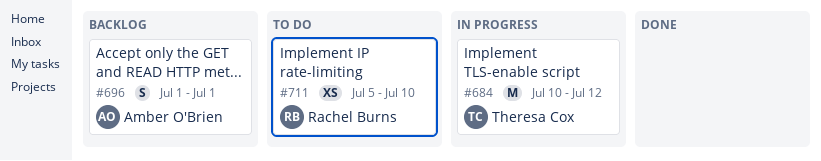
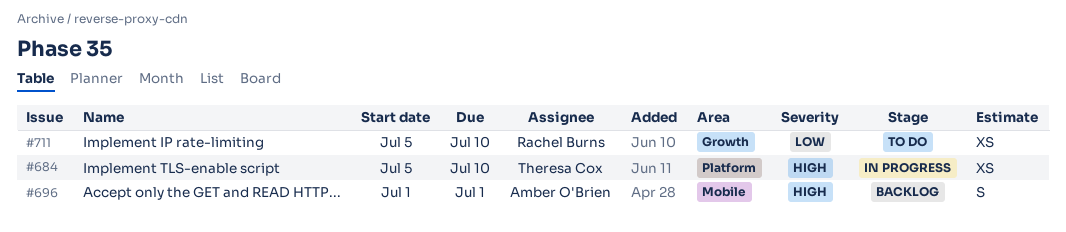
#684, estimate: M -> XS
#684, start: Jul 10 -> Jul 5
#684, due: Jul 12 -> Jul 10

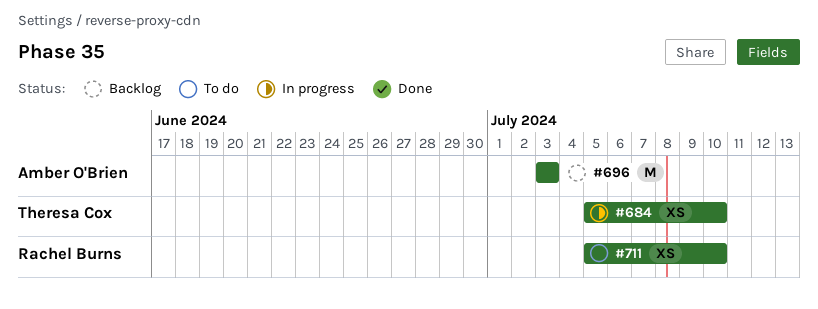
#696, estimate: S -> M
#696, start: Jul 1 -> Jul 3
#696, due: Jul 1 -> Jul 3

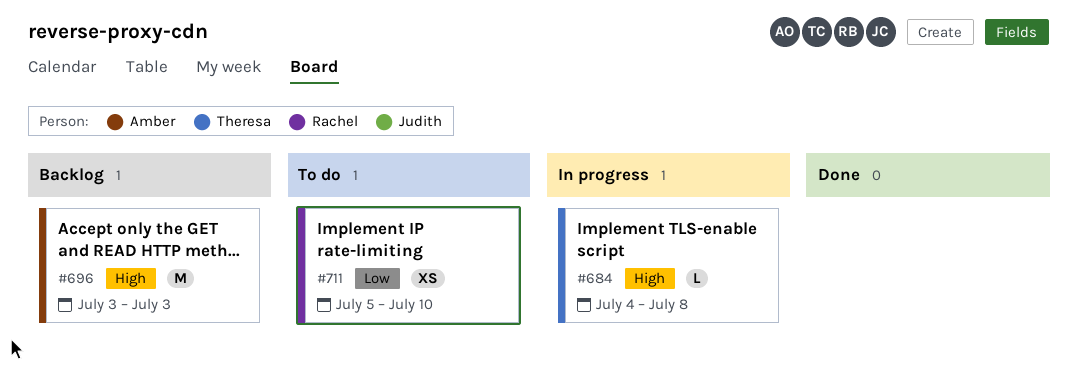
#684, estimate: XS -> L
#684, start: Jul 5 -> Jul 4
#684, due: Jul 10 -> Jul 8

